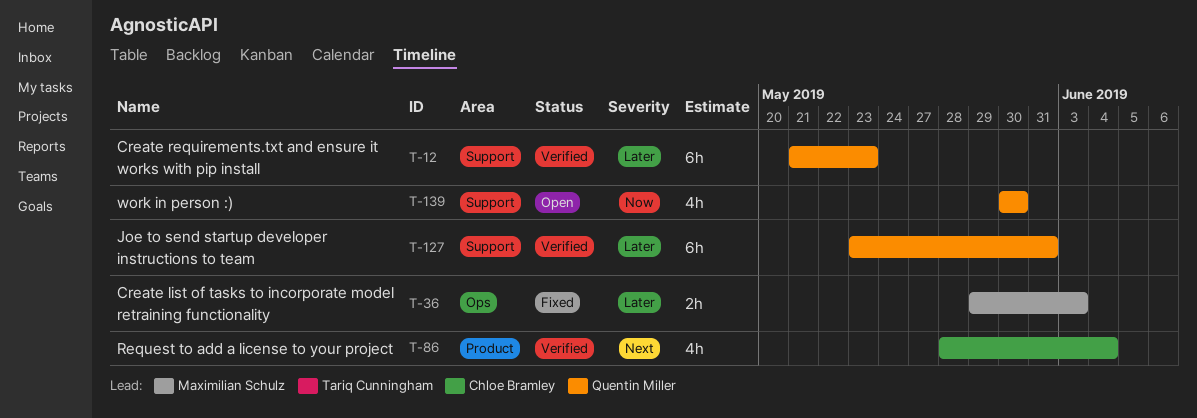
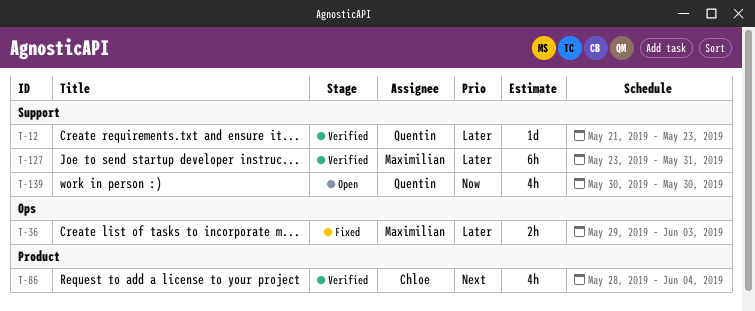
T-12, estimate: 6h -> 1d
T-127, owner: Quentin Miller -> Maximilian Schulz

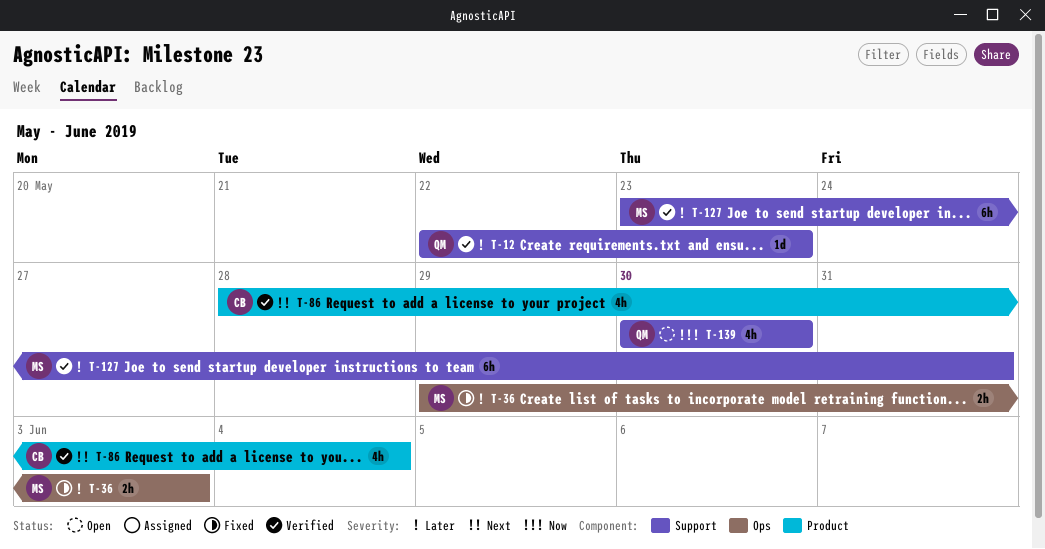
T-12, start: May 21 -> May 22

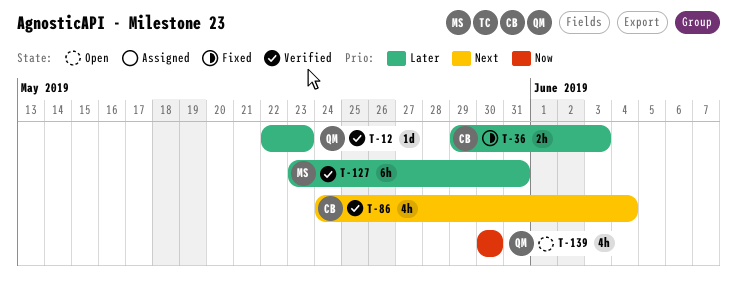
T-36, owner: MS -> CB
T-86, start: May 28 -> May 24

